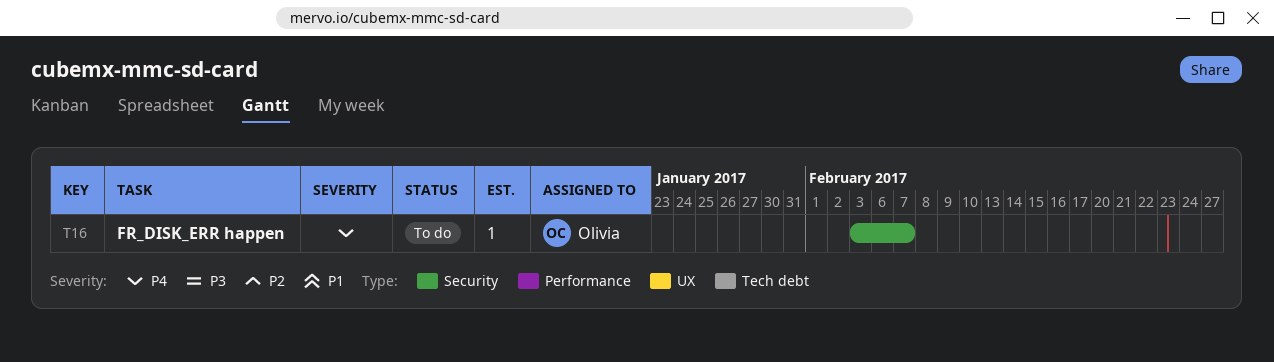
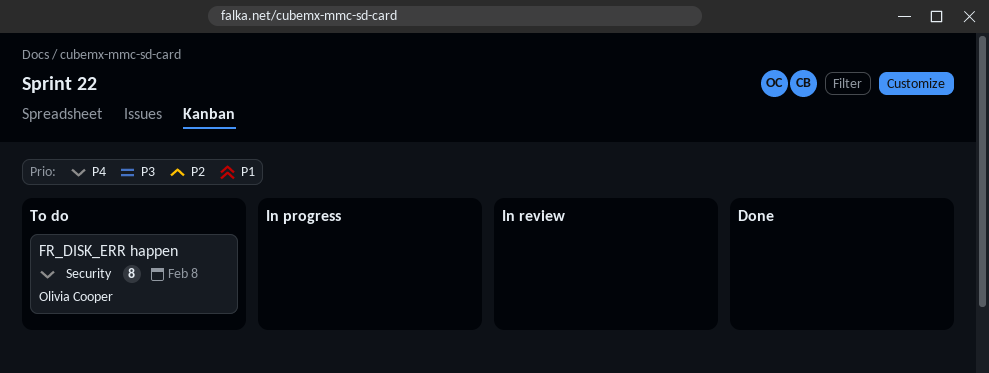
FR_DISK_ERR happen, estimate: 1 -> 8
FR_DISK_ERR happen, due: Feb 7 -> Feb 8

